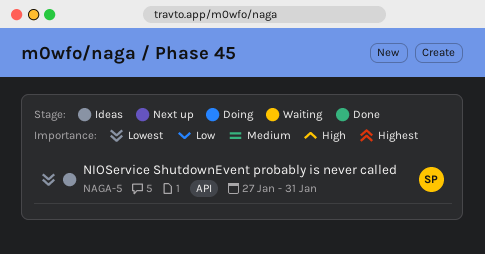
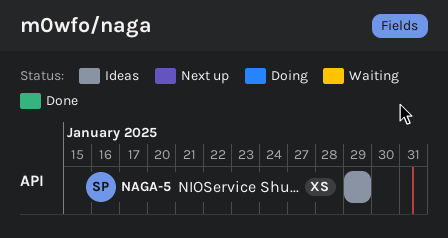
NAGA-5, start: Jan 27 -> Jan 29
NAGA-5, due: Jan 31 -> Jan 29

